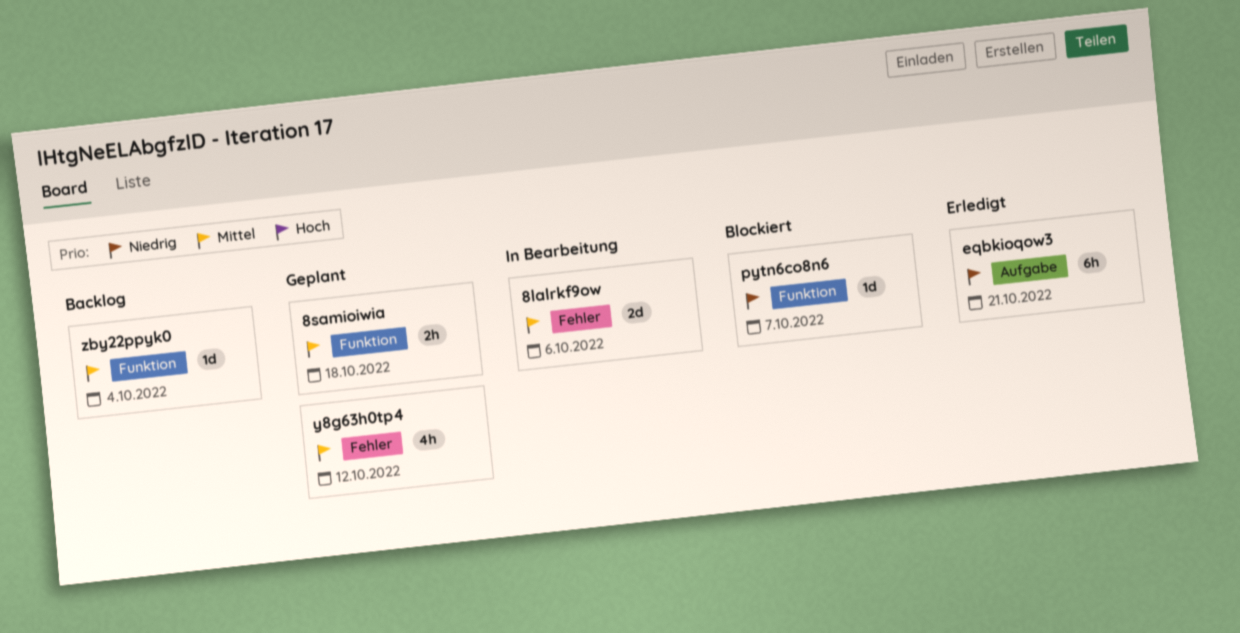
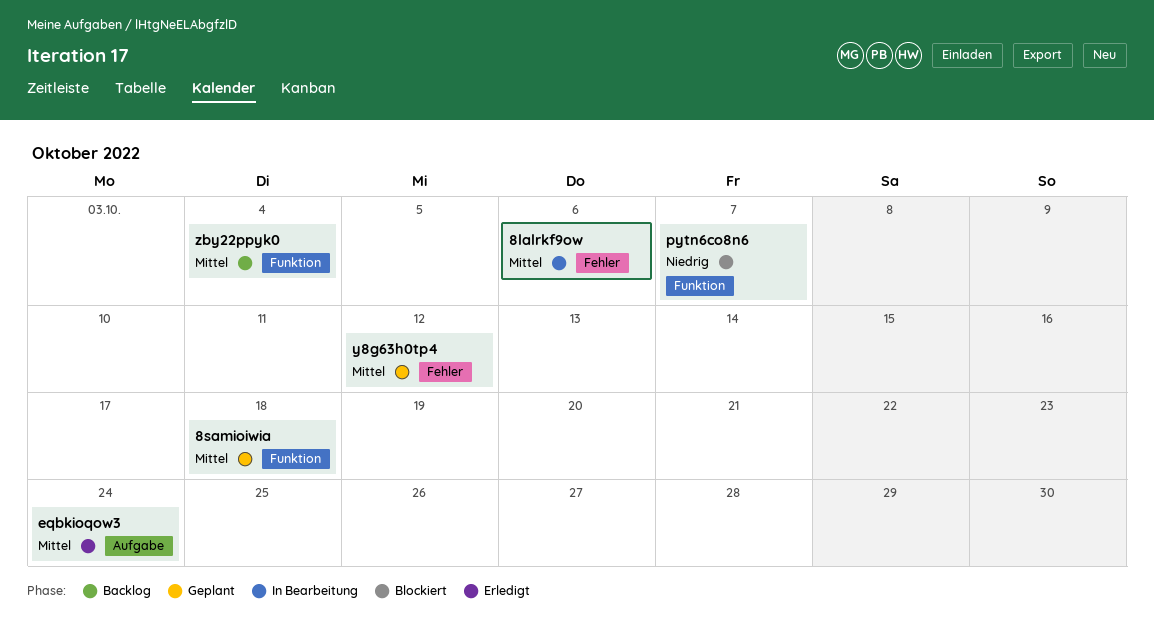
eqbkioqow3, priority: Niedrig -> Mittel
eqbkioqow3, due: Oct 21 -> Oct 24

